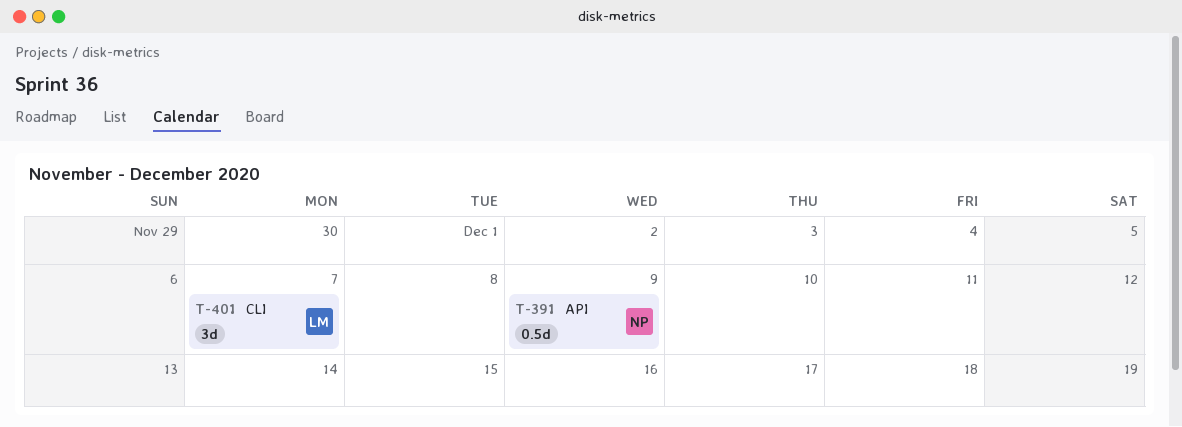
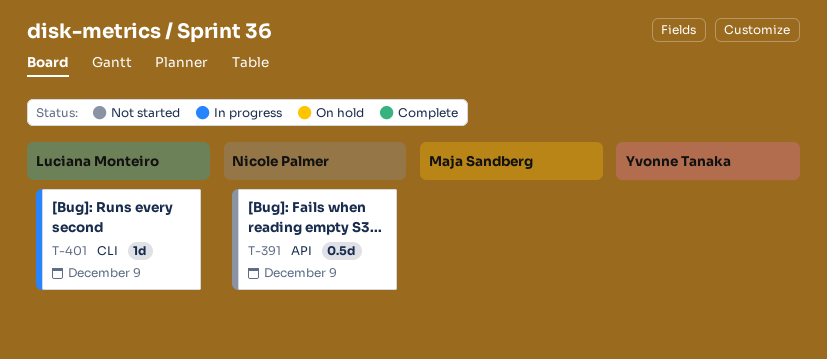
T-401, estimate: 3d -> 1d
T-401, due: Dec 7 -> Dec 9

